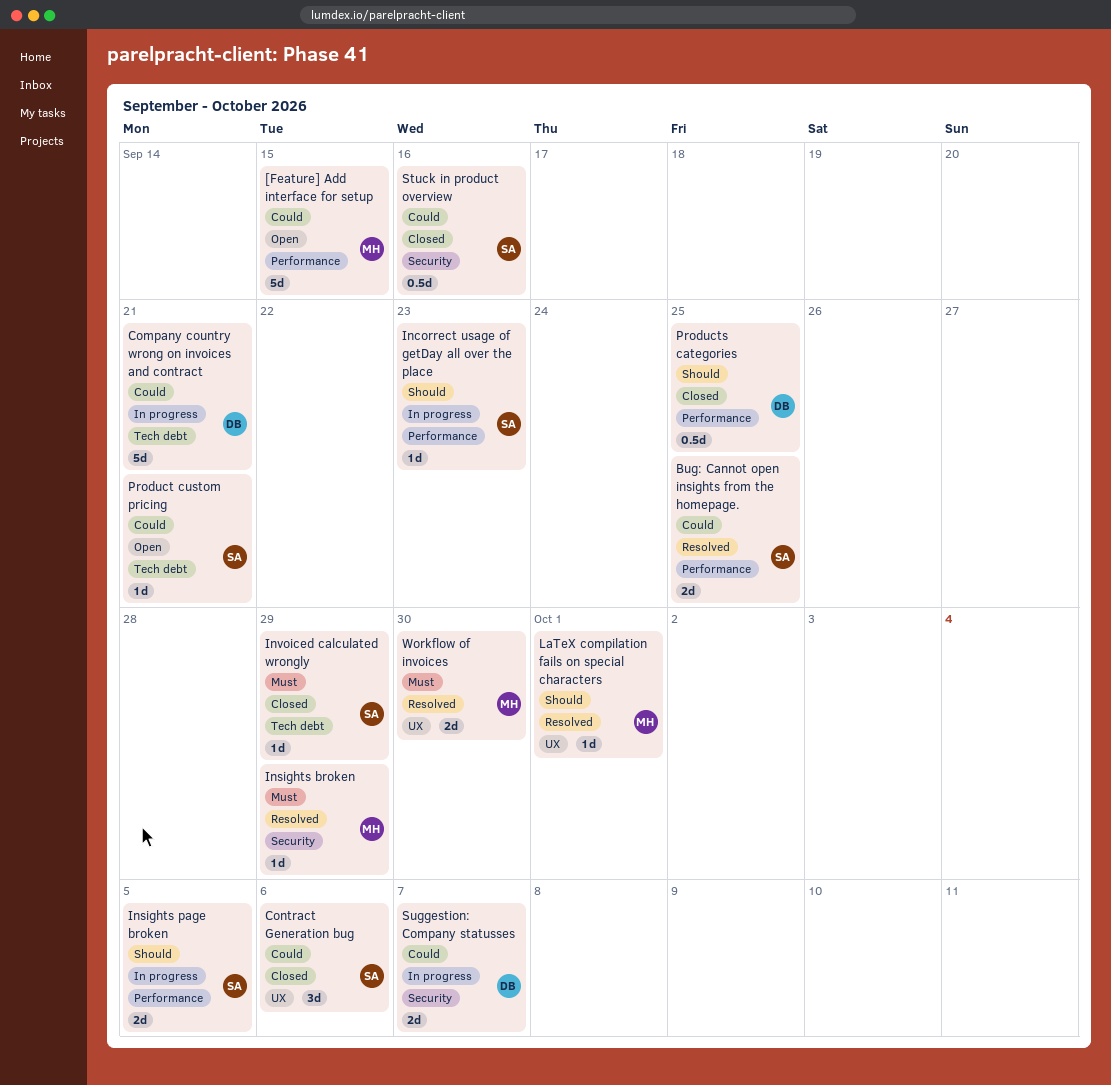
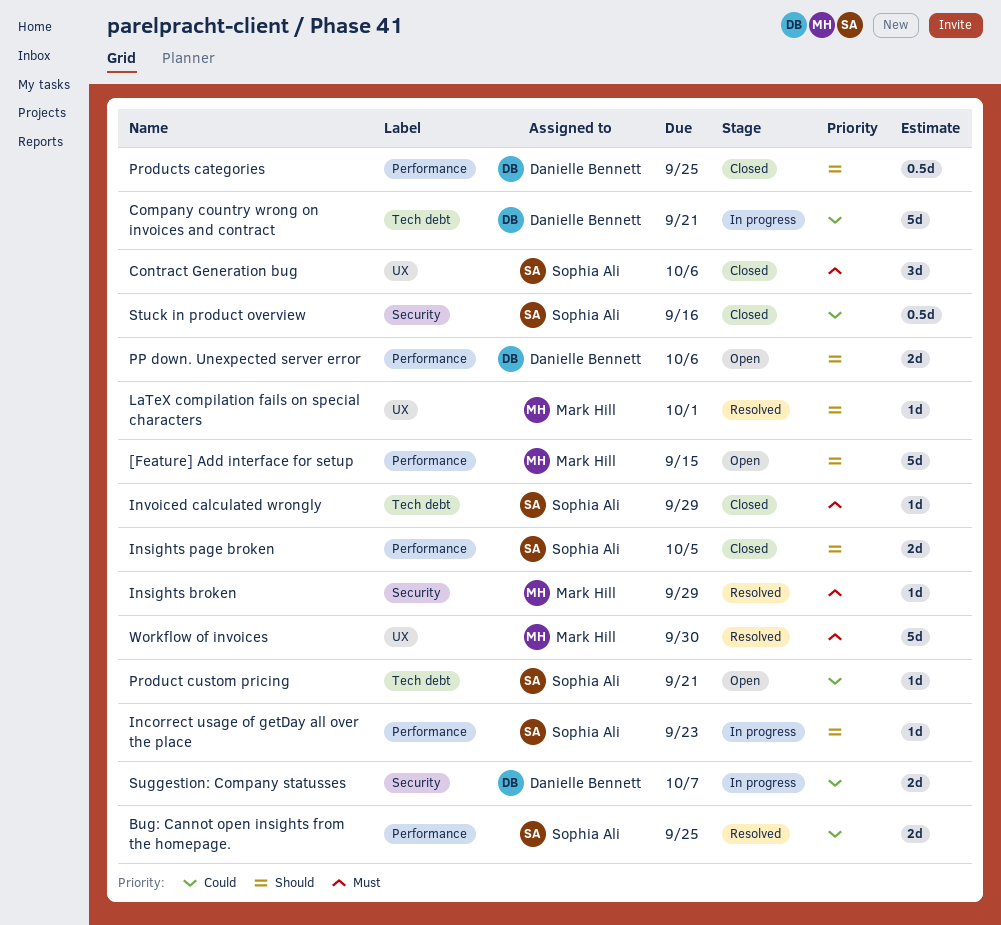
[Feature] Add interface for setup, priority: Could -> Should
Contract Generation bug, priority: Could -> Must
Insights page broken, status: In progress -> Closed
PP down. Unexpected server error: none -> present
Workflow of invoices, estimate: 2d -> 5d

